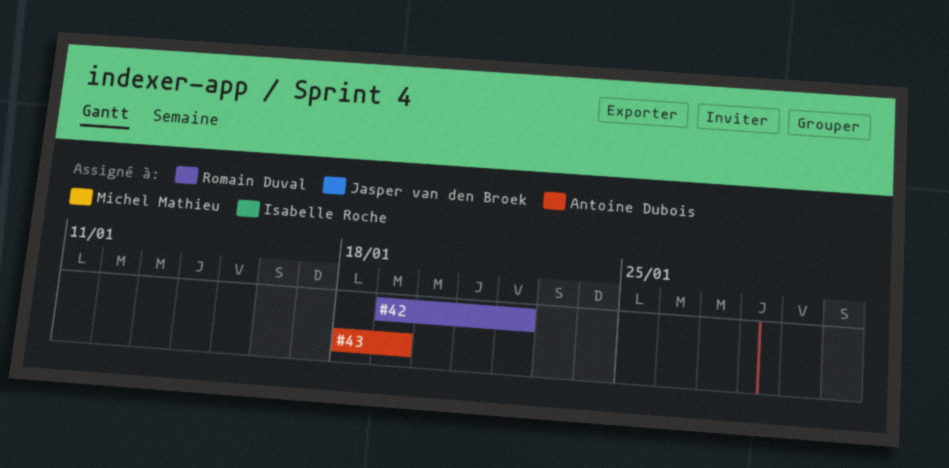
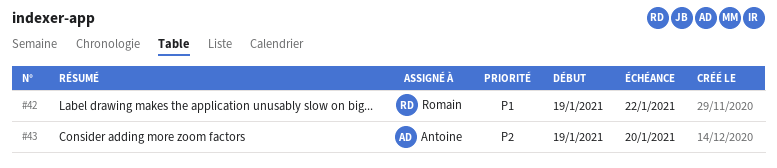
#43, start: Jan 18 -> Jan 19
#43, due: Jan 19 -> Jan 20

